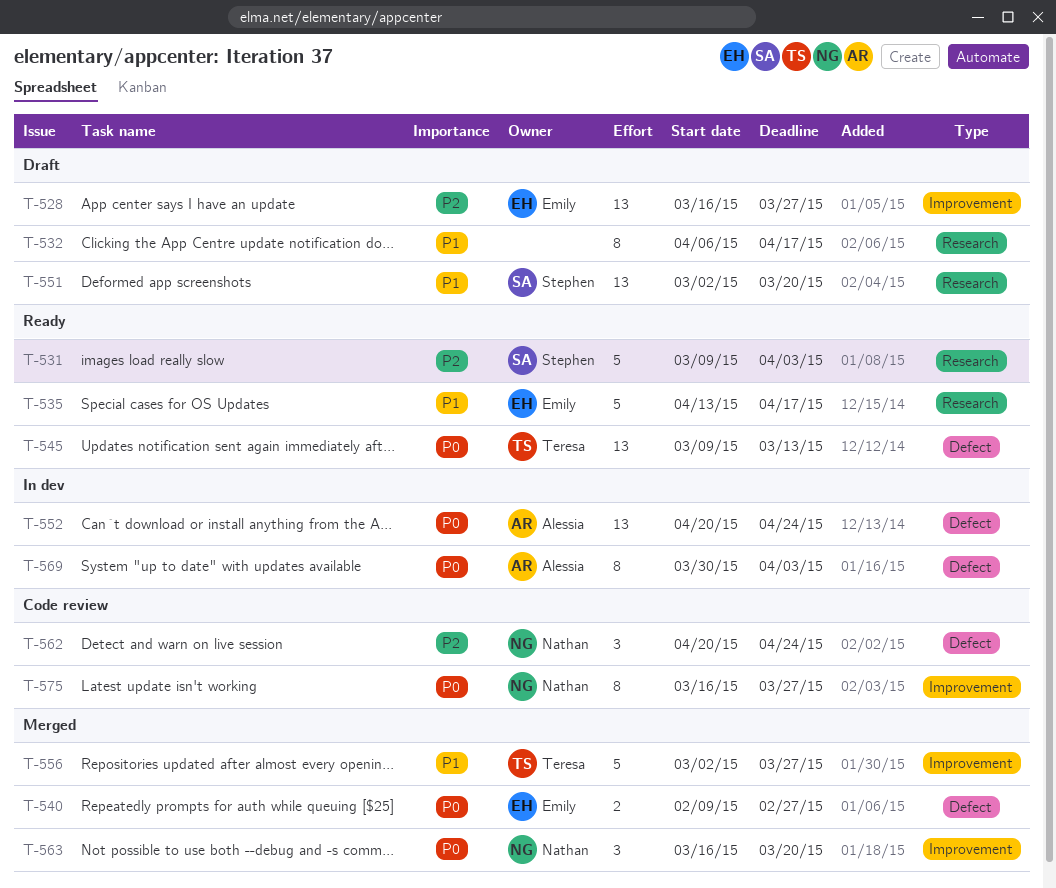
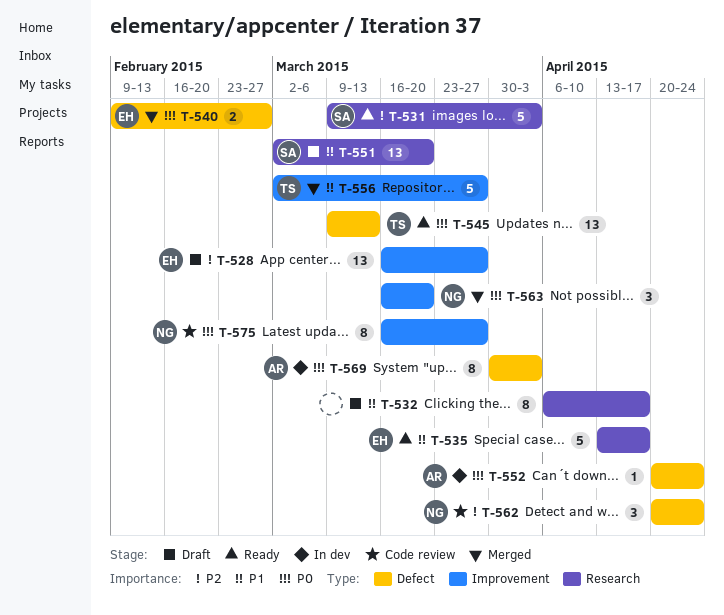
T-552, estimate: 13 -> 1

